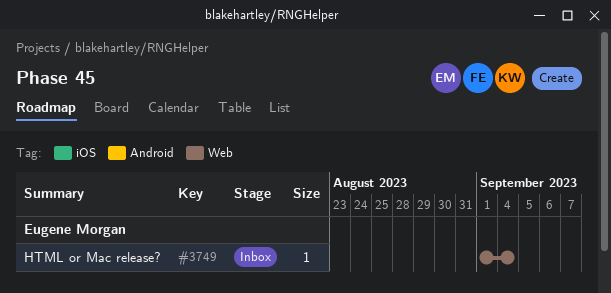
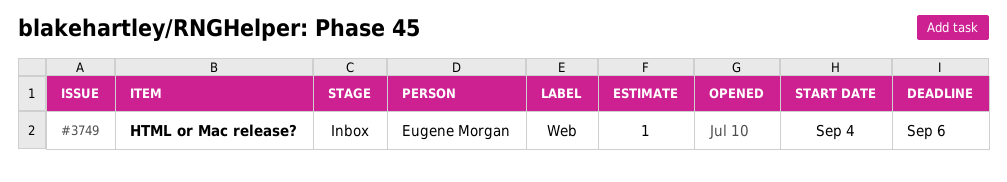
#3749, start: Sep 1 -> Sep 4
#3749, due: Sep 4 -> Sep 6

